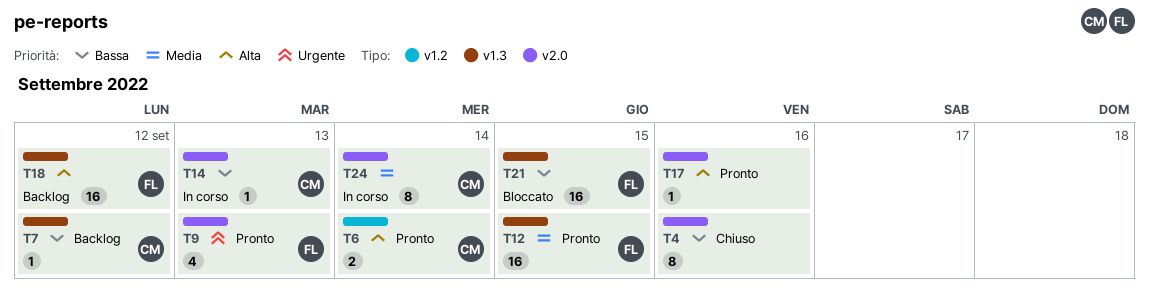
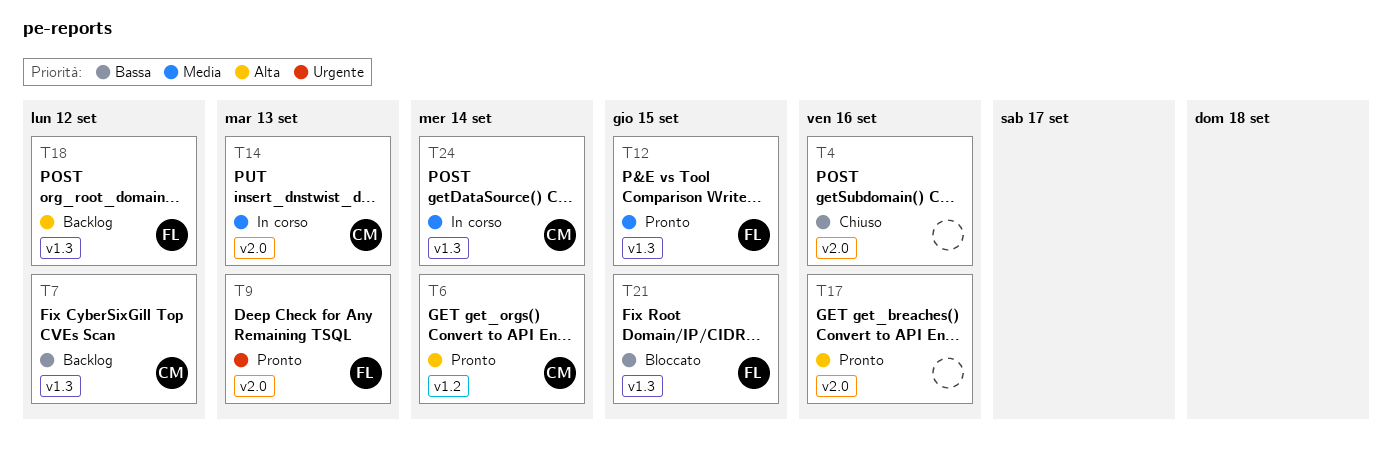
T14, priority: Bassa -> Media
T24, label: v2.0 -> v1.3

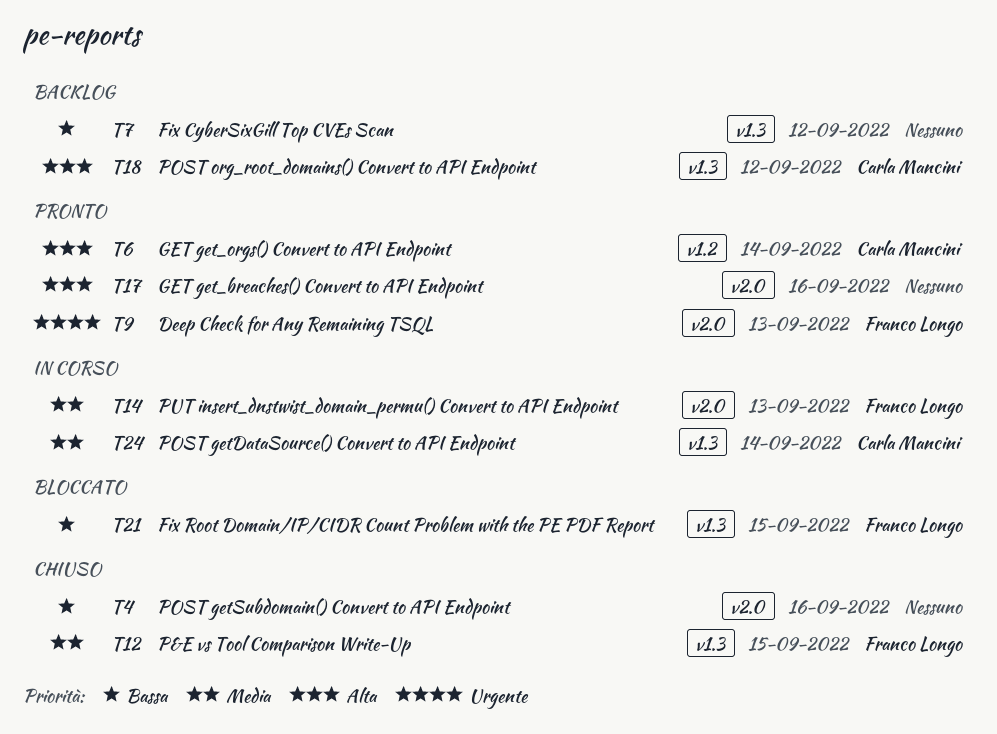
T7, owner: Carla Mancini -> none
T12, status: Pronto -> Chiuso
T14, owner: Carla Mancini -> Franco Longo
T18, owner: Franco Longo -> Carla Mancini

